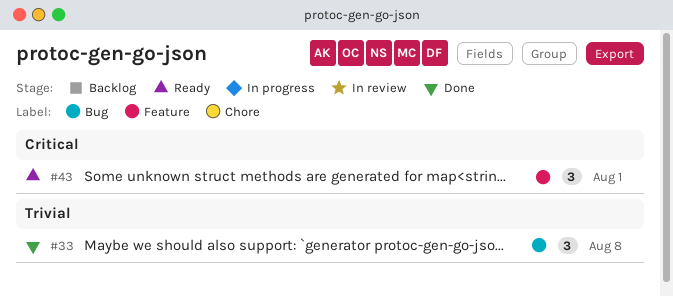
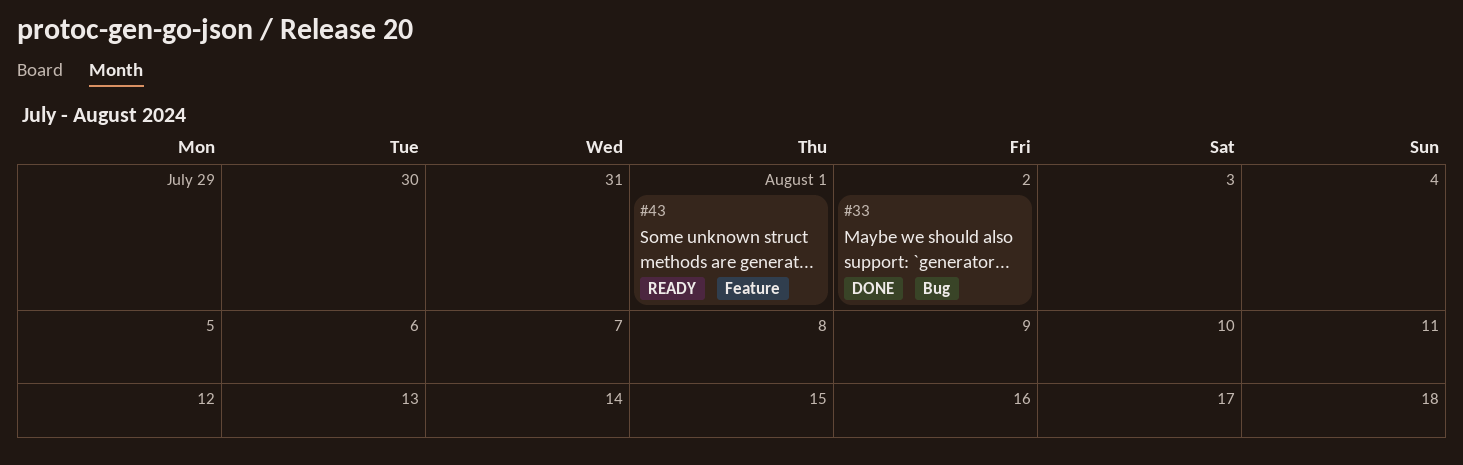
#33, due: Aug 8 -> Aug 2

